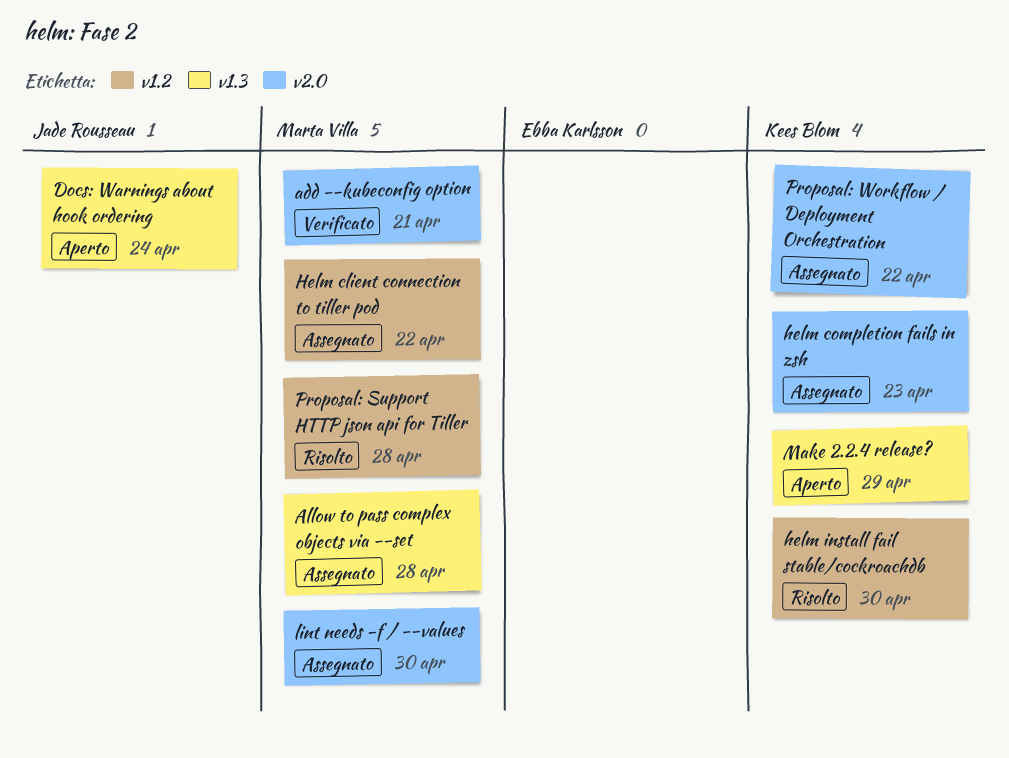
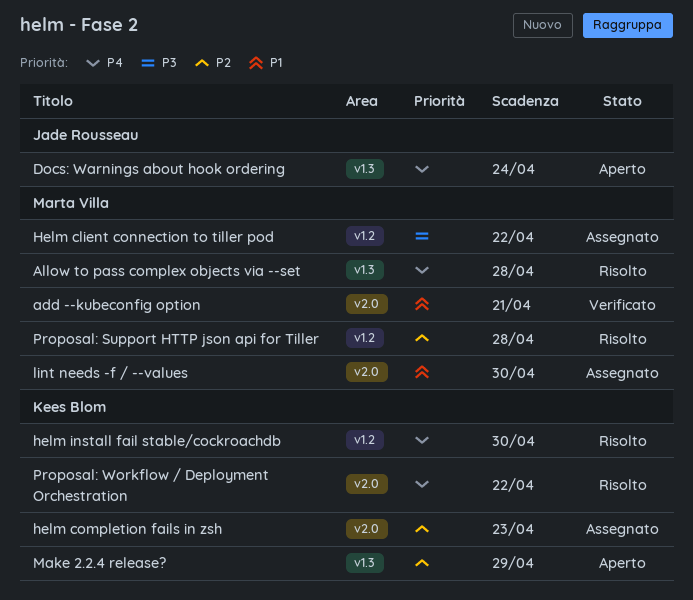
Allow to pass complex objects via --set, status: Assegnato -> Risolto
Proposal: Workflow / Deployment Orchestration, status: Assegnato -> Risolto

